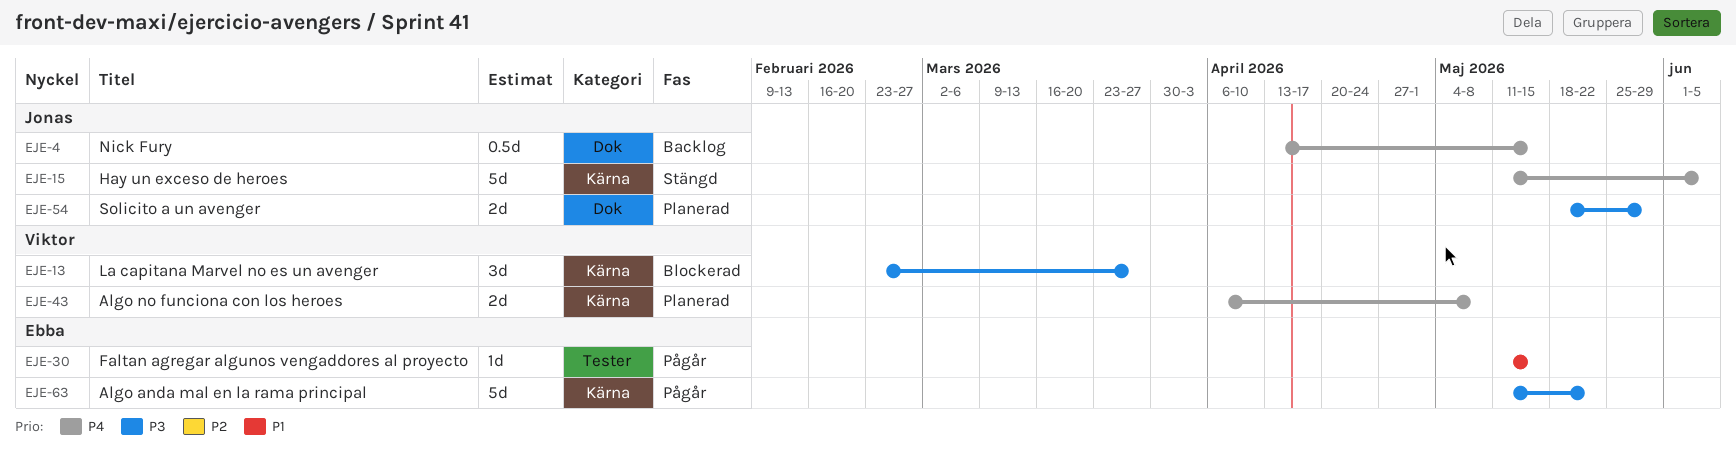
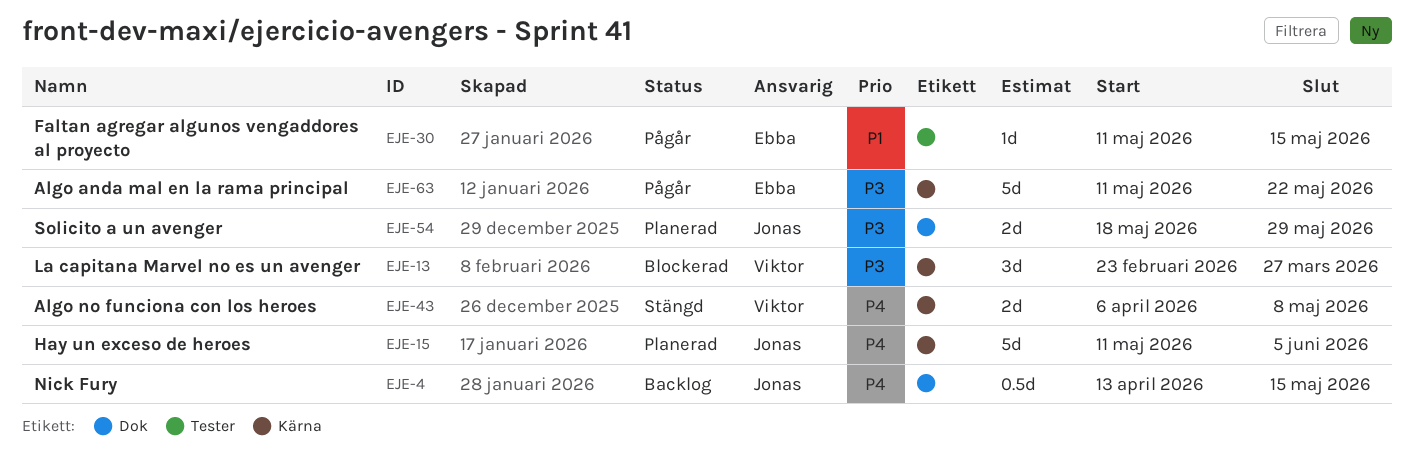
EJE-15, status: Stängd -> Planerad
EJE-43, status: Planerad -> Stängd

